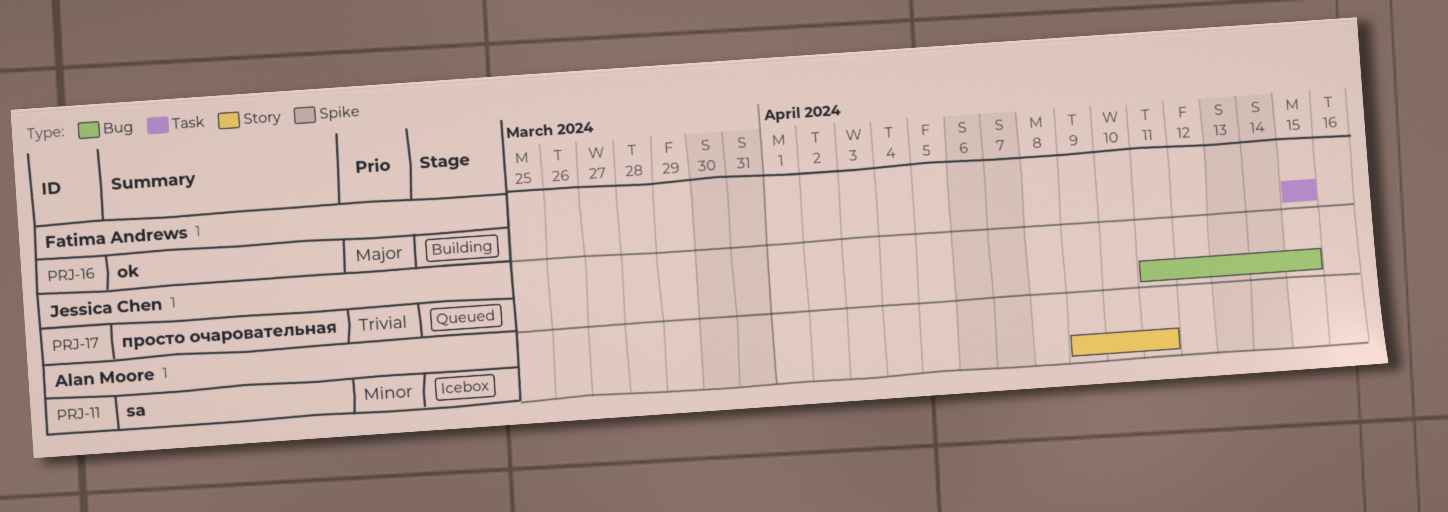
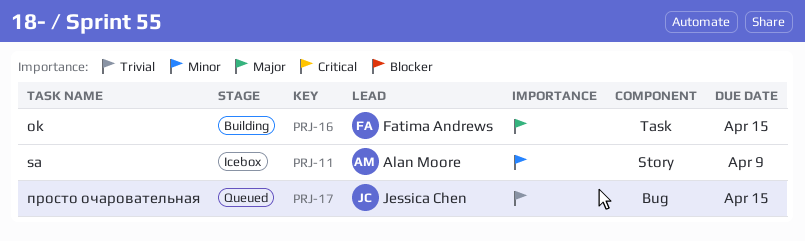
PRJ-11, due: Apr 11 -> Apr 9

